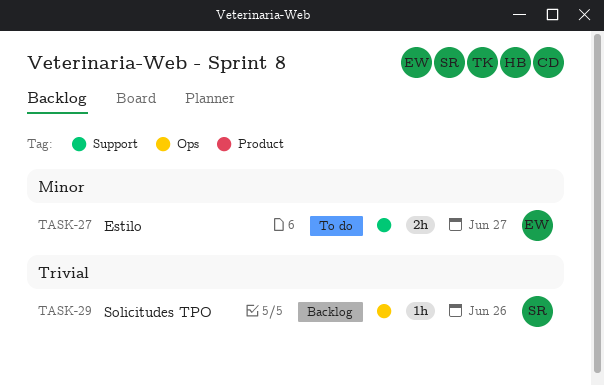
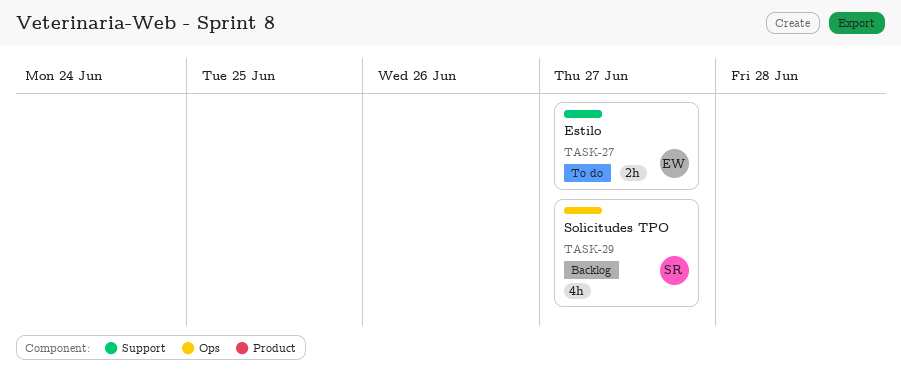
TASK-29, estimate: 1h -> 4h
TASK-29, due: Jun 26 -> Jun 27

